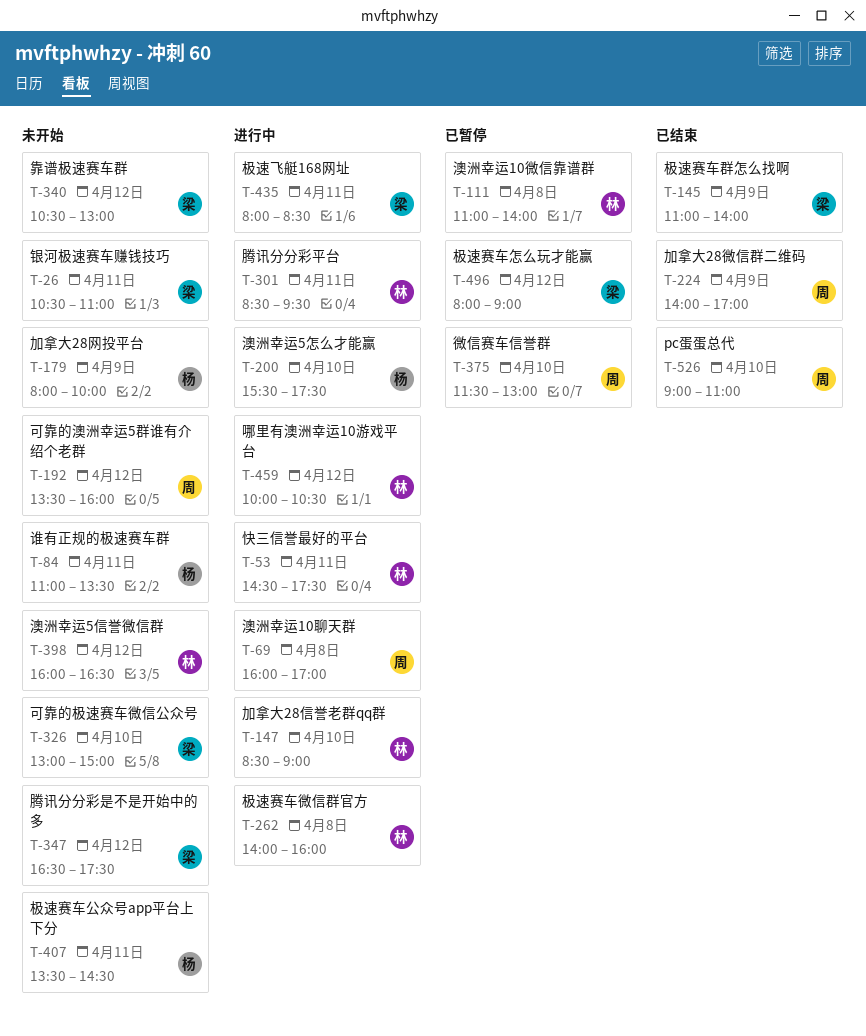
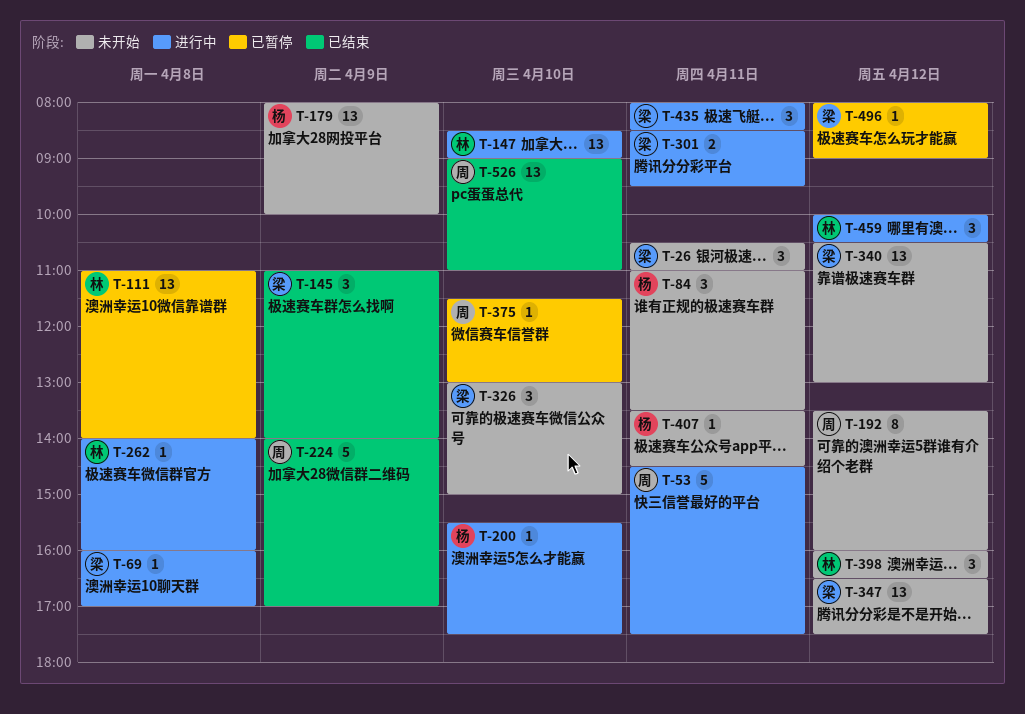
T-53, owner: 林 -> 周
T-69, owner: 周 -> 梁
T-301, owner: 林 -> 梁

